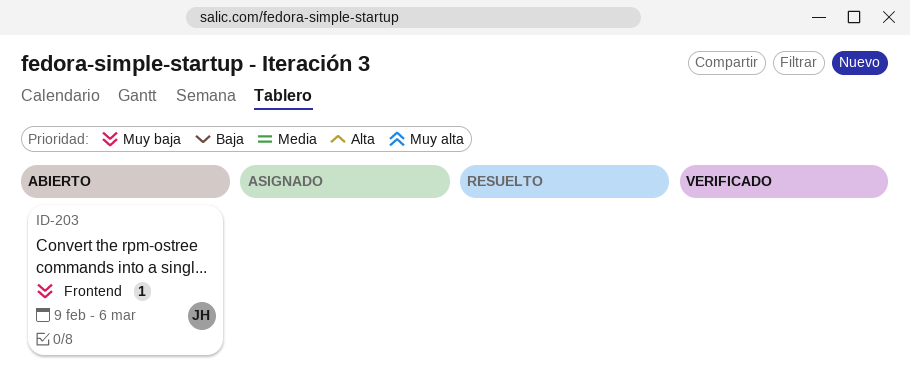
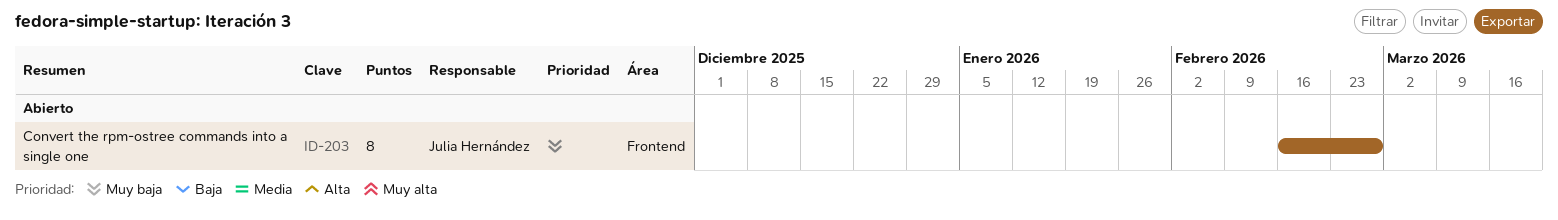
ID-203, estimate: 1 -> 8
ID-203, start: Feb 9 -> Feb 16
ID-203, due: Mar 6 -> Feb 27

